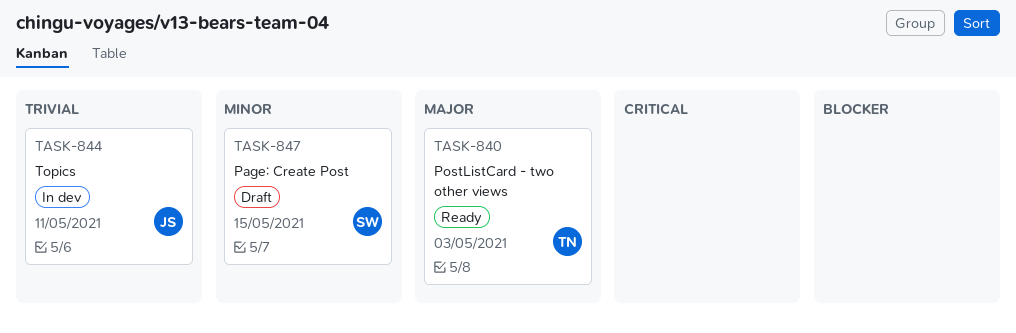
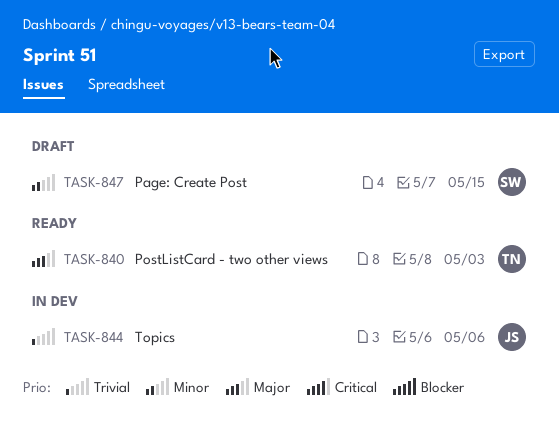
TASK-844, due: May 11 -> May 6

